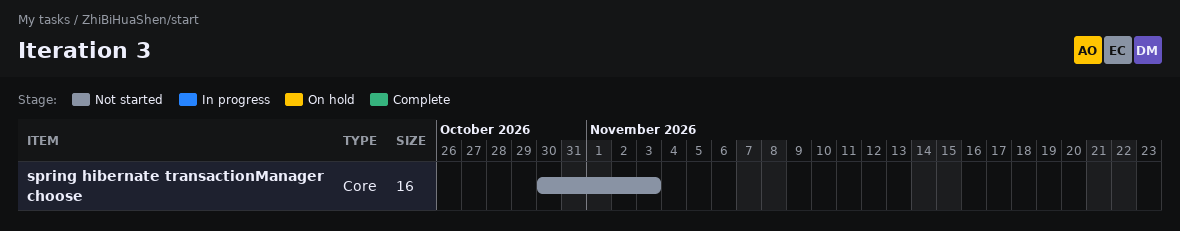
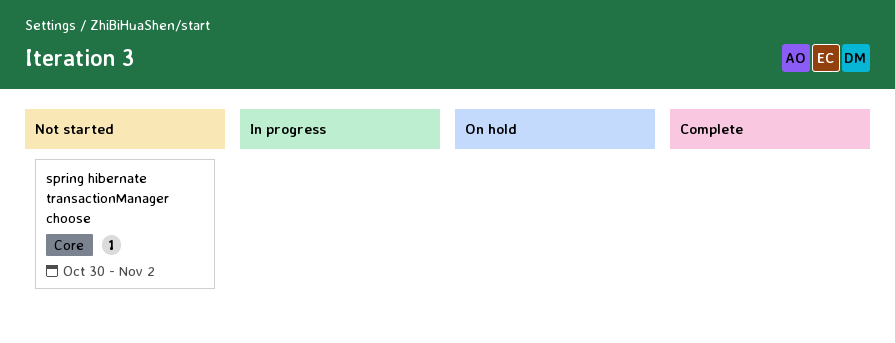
spring hibernate transactionManager choose, estimate: 16 -> 1
spring hibernate transactionManager choose, due: Nov 3 -> Nov 2

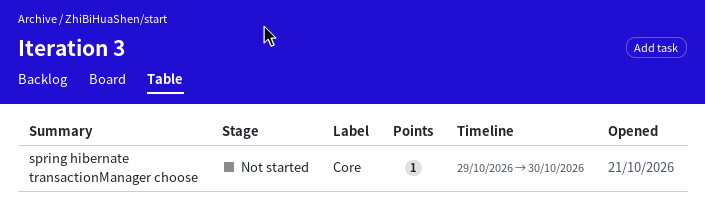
spring hibernate transactionManager choose, start: Oct 30 -> Oct 29
spring hibernate transactionManager choose, due: Nov 2 -> Oct 30

